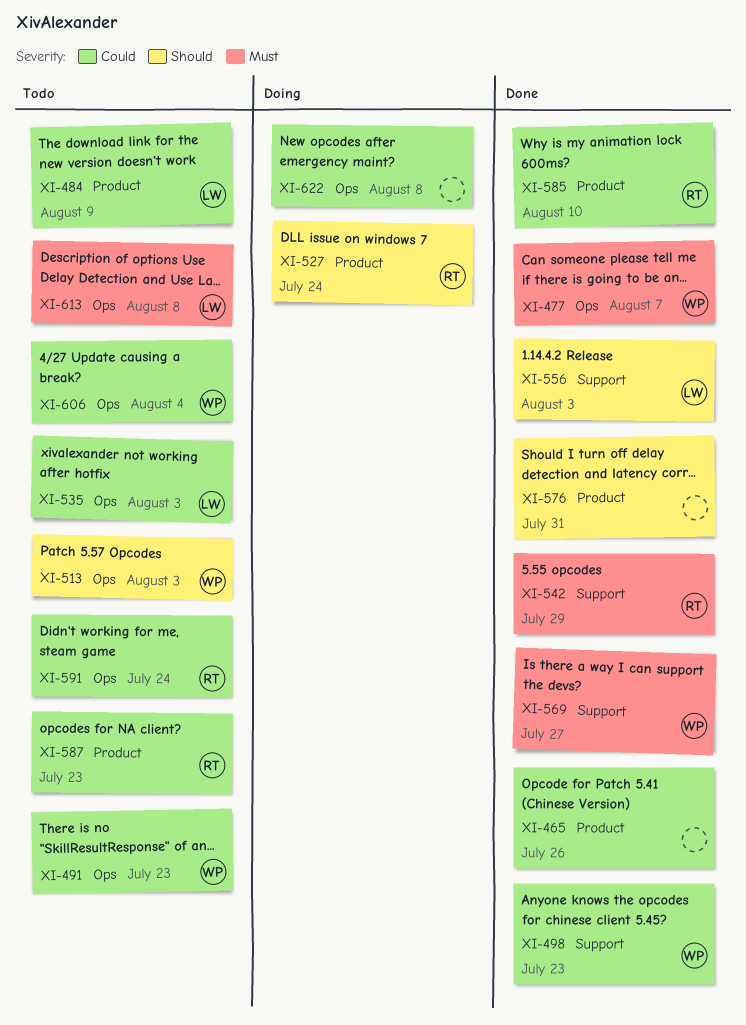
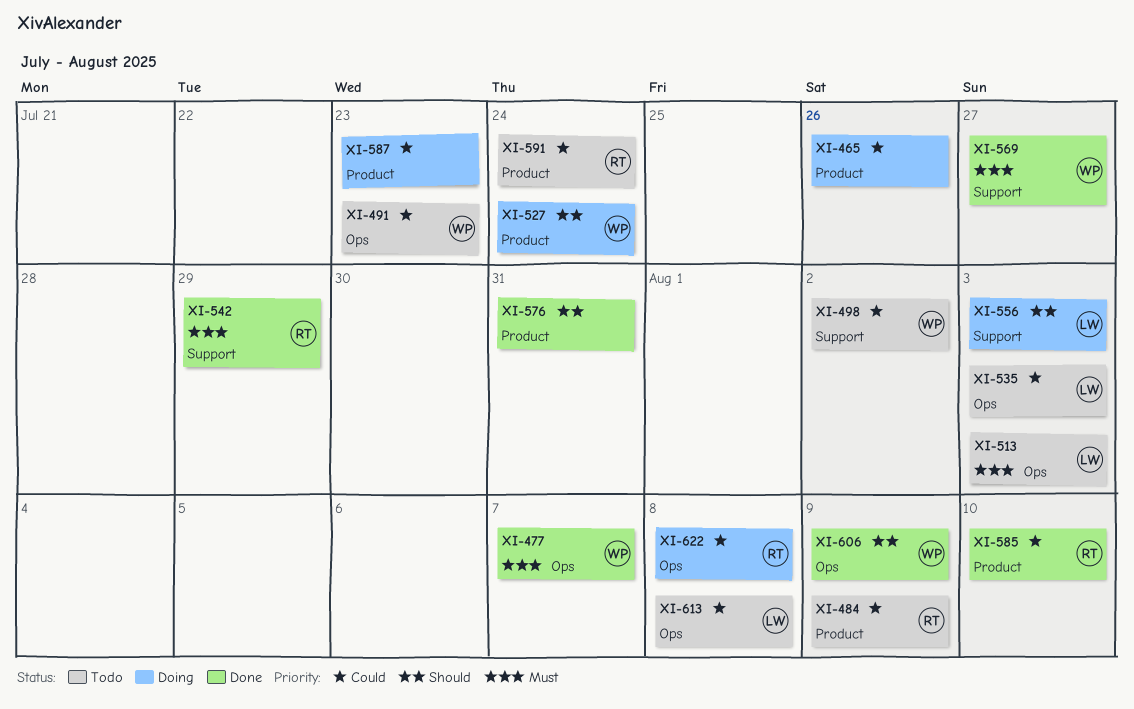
XI-465, status: Done -> Doing
XI-484, owner: LW -> RT
XI-498, status: Done -> Todo
XI-498, due: Jul 23 -> Aug 2
XI-513, owner: WP -> LW
XI-513, priority: Should -> Must
XI-527, owner: RT -> WP
XI-556, status: Done -> Doing
XI-587, status: Todo -> Doing
XI-587, owner: RT -> none
XI-591, label: Ops -> Product
XI-606, status: Todo -> Done
XI-606, priority: Could -> Should
XI-606, due: Aug 4 -> Aug 9
XI-613, priority: Must -> Could
XI-622, owner: none -> RT

